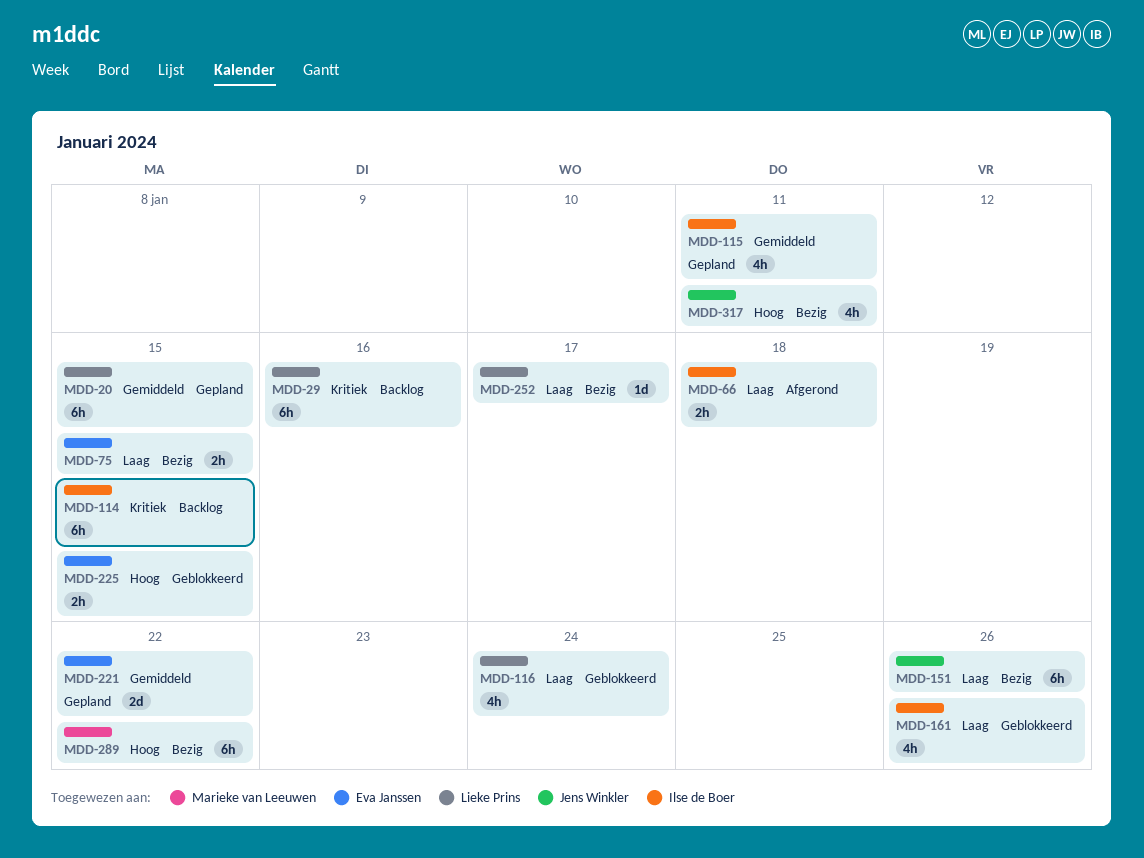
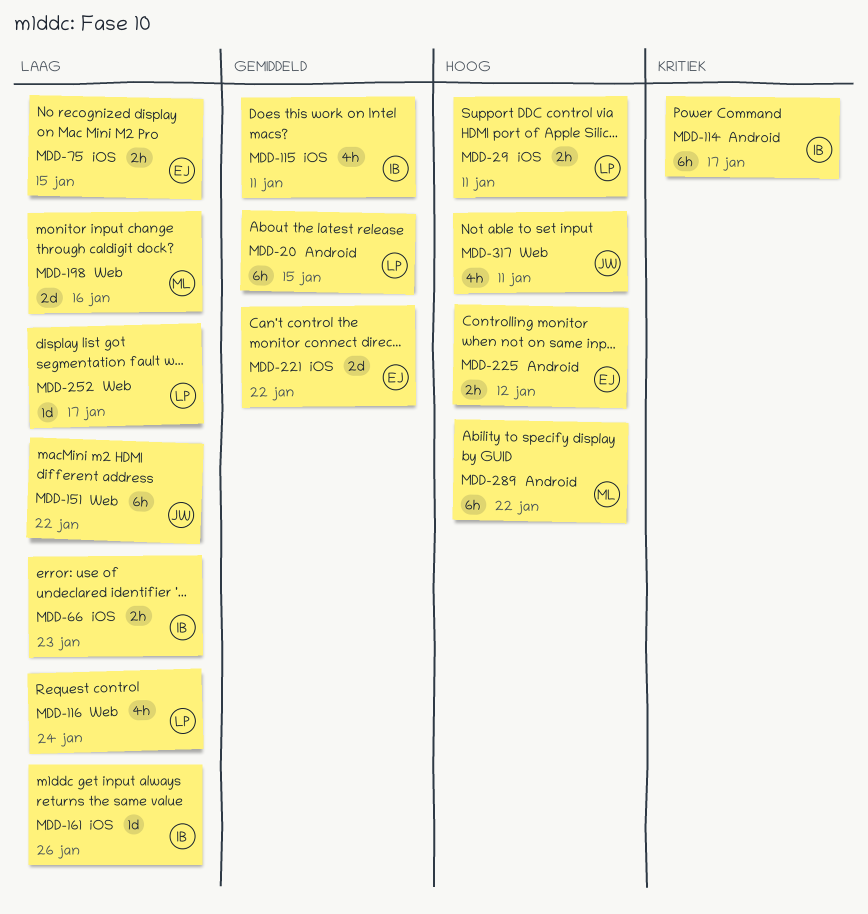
MDD-29, priority: Kritiek -> Hoog
MDD-29, estimate: 6h -> 2h
MDD-29, due: Jan 16 -> Jan 11
MDD-66, due: Jan 18 -> Jan 23
MDD-114, due: Jan 15 -> Jan 17
MDD-151, due: Jan 26 -> Jan 22
MDD-161, estimate: 4h -> 1d
MDD-198: none -> present
MDD-225, due: Jan 15 -> Jan 12

